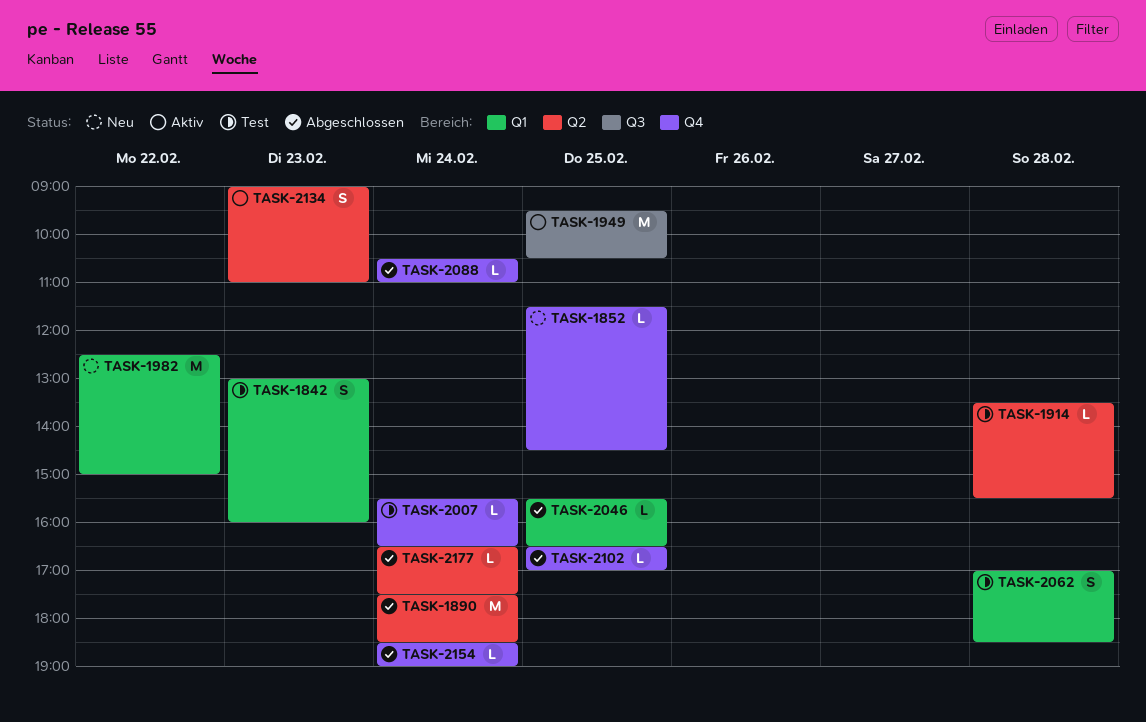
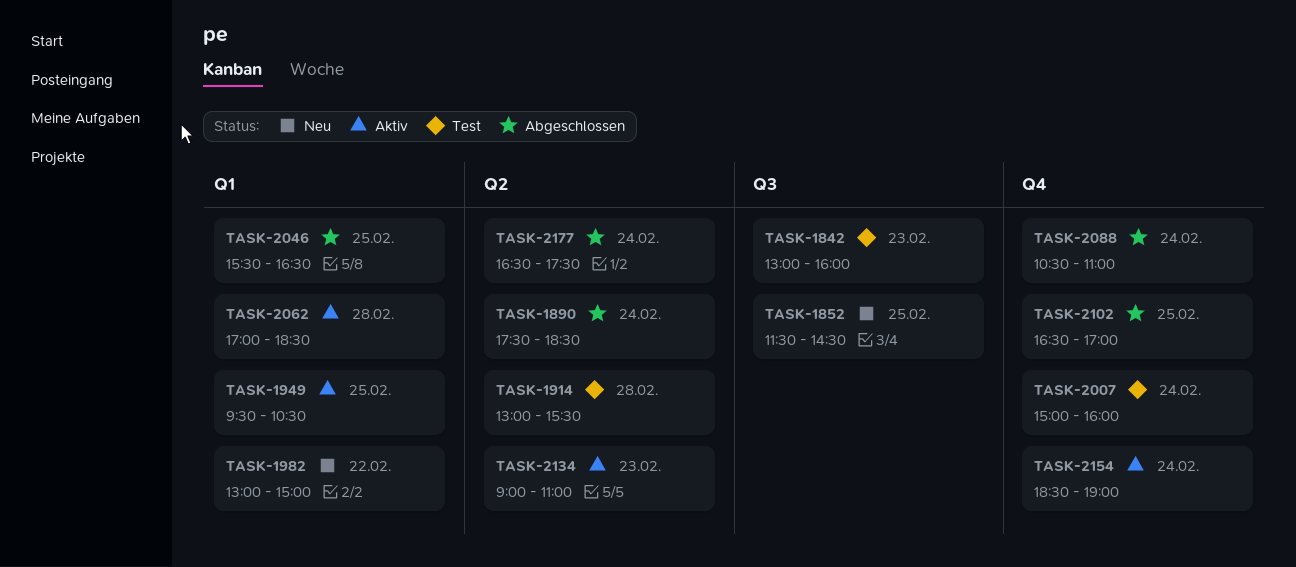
TASK-1842, label: Q1 -> Q3
TASK-1852, label: Q4 -> Q3
TASK-1914, begins: 13:30 -> 13:00
TASK-1949, label: Q3 -> Q1
TASK-1982, begins: 12:30 -> 13:00
TASK-2007, begins: 15:30 -> 15:00
TASK-2007, ends: 16:30 -> 16:00
TASK-2062, status: Test -> Aktiv
TASK-2154, status: Abgeschlossen -> Aktiv

